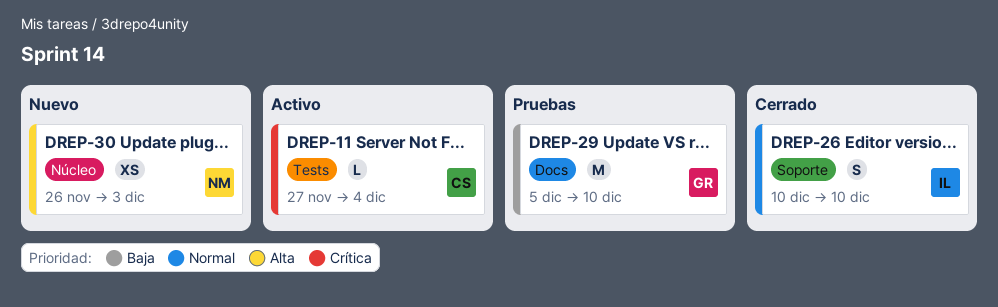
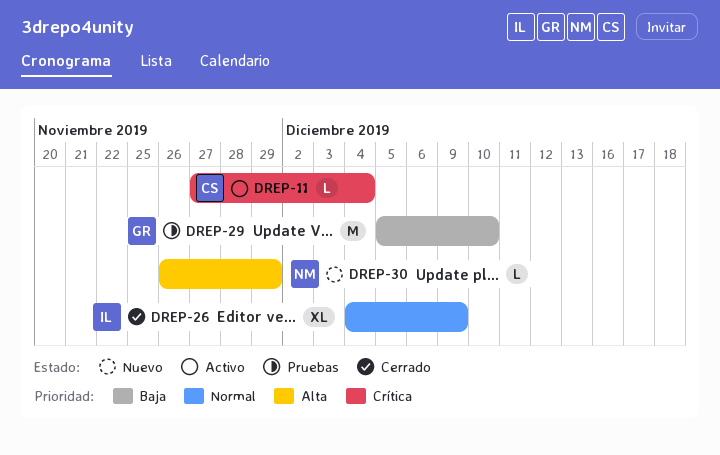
DREP-26, estimate: S -> XL
DREP-26, start: Dec 10 -> Dec 4
DREP-26, due: Dec 10 -> Dec 9
DREP-30, estimate: XS -> L
DREP-30, due: Dec 3 -> Nov 29

